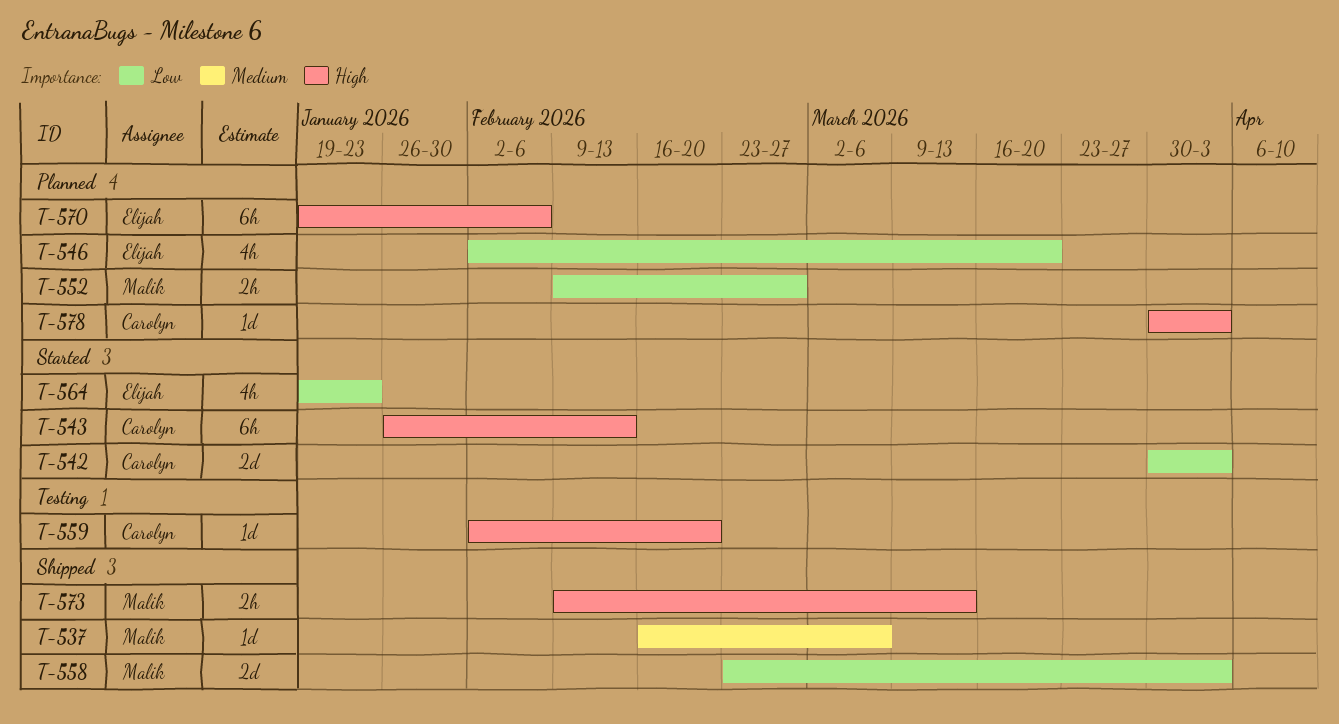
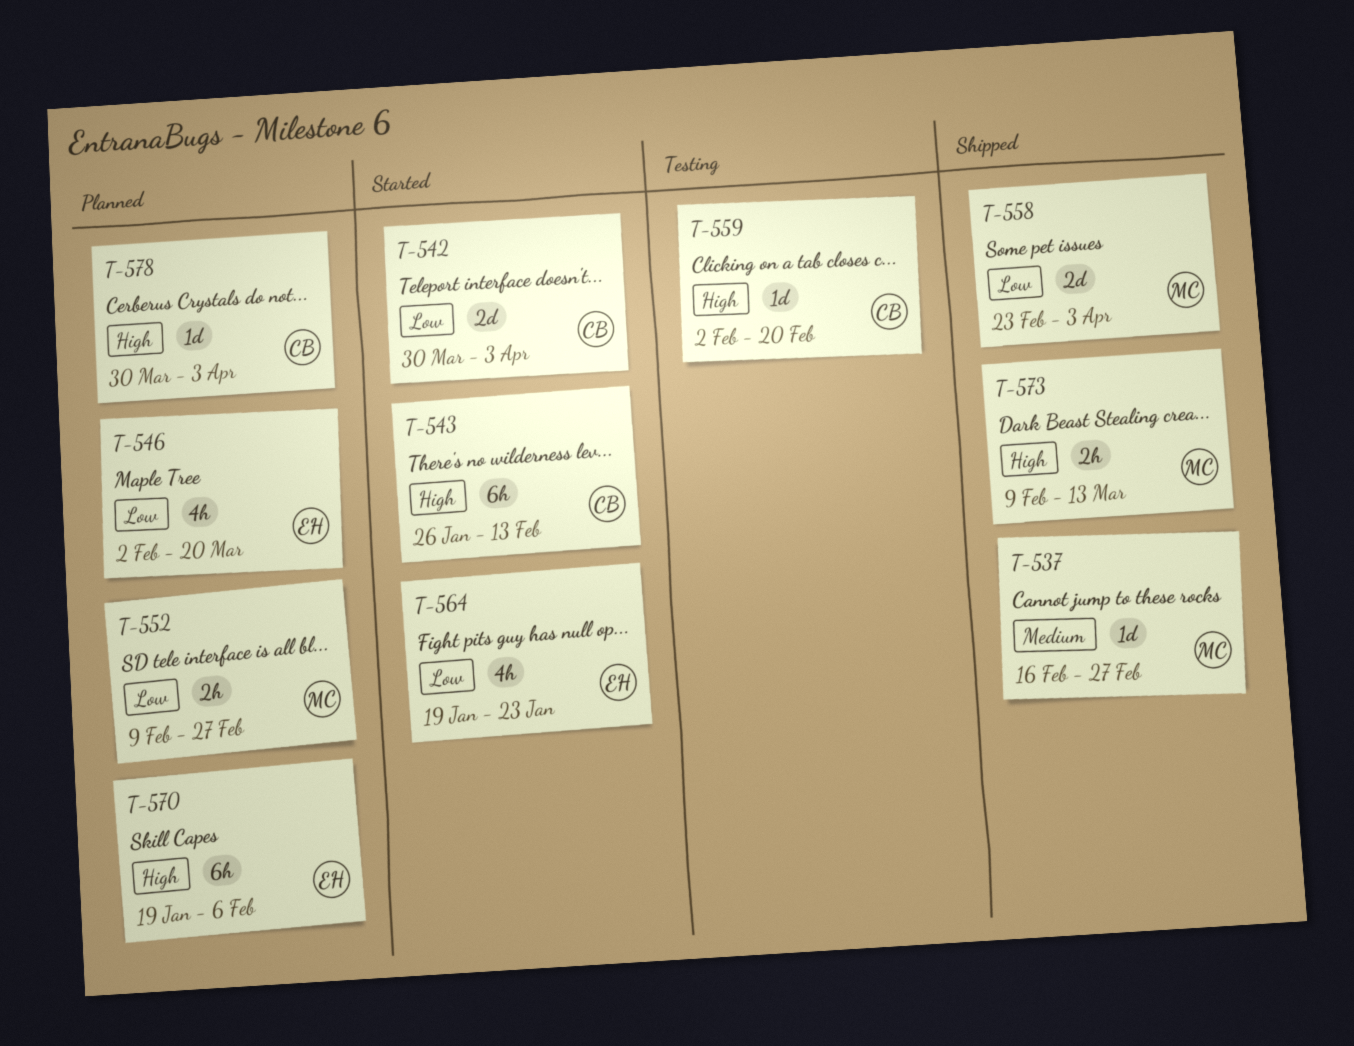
T-537, due: Mar 6 -> Feb 27

